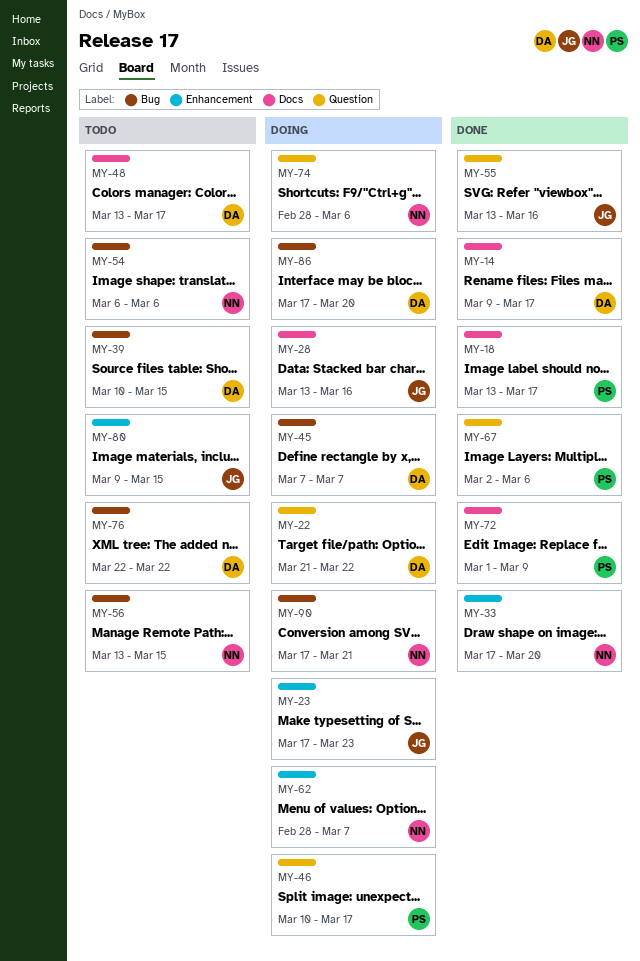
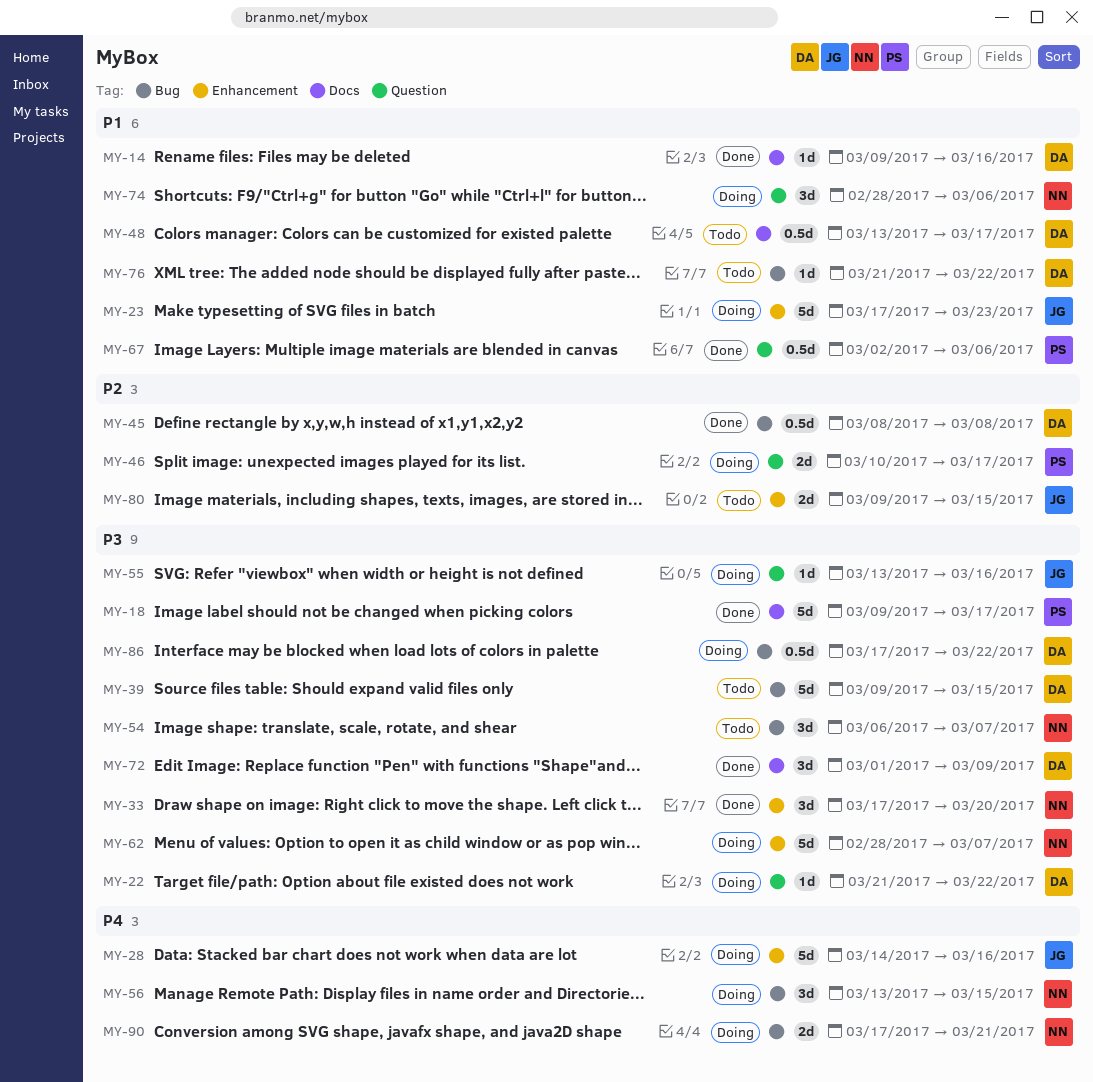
MY-14, due: Mar 17 -> Mar 16
MY-18, start: Mar 13 -> Mar 9
MY-28, label: Docs -> Enhancement
MY-28, start: Mar 13 -> Mar 14
MY-39, start: Mar 10 -> Mar 9
MY-45, status: Doing -> Done
MY-45, start: Mar 7 -> Mar 8
MY-45, due: Mar 7 -> Mar 8
MY-54, due: Mar 6 -> Mar 7
MY-55, status: Done -> Doing
MY-56, status: Todo -> Doing
MY-72, owner: PS -> DA
MY-76, start: Mar 22 -> Mar 21
MY-86, due: Mar 20 -> Mar 22

